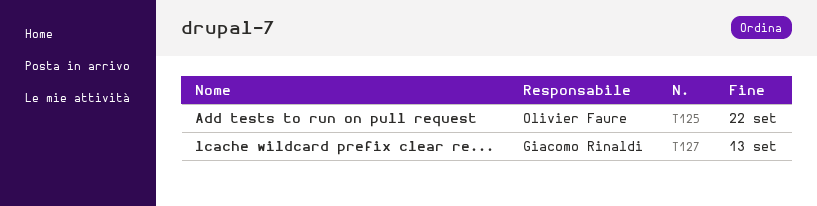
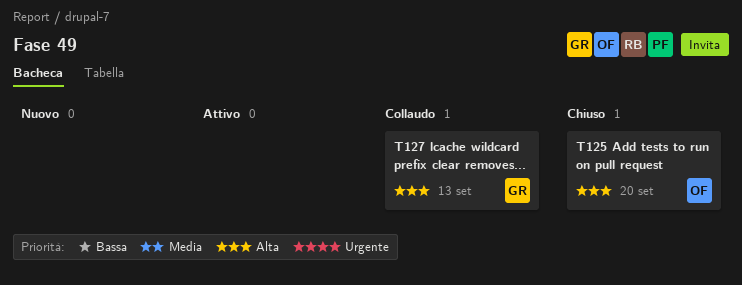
T125, due: Sep 22 -> Sep 20

